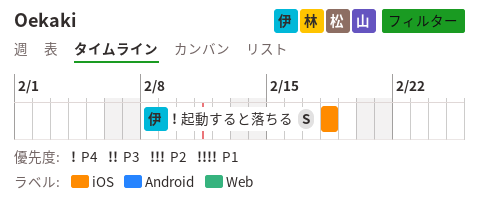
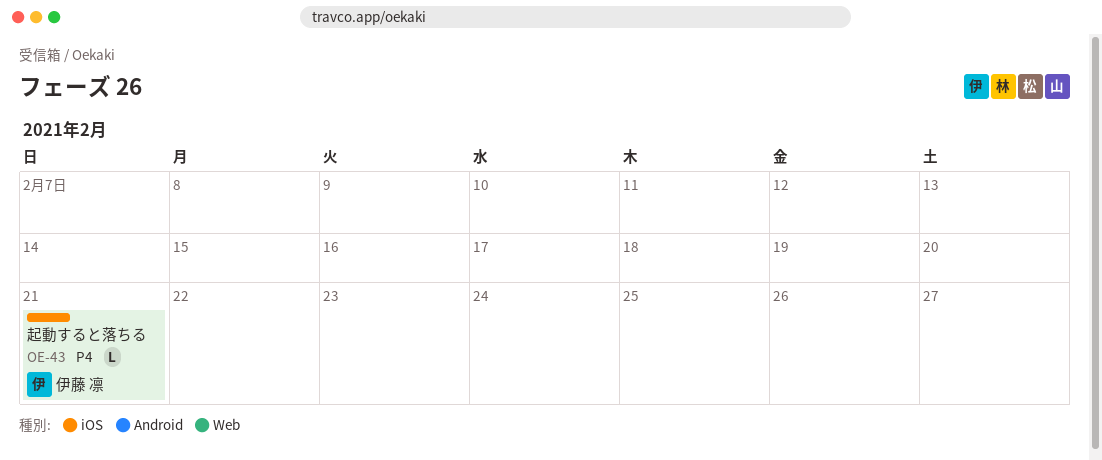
起動すると落ちる, estimate: S -> L
起動すると落ちる, due: Feb 18 -> Feb 21

